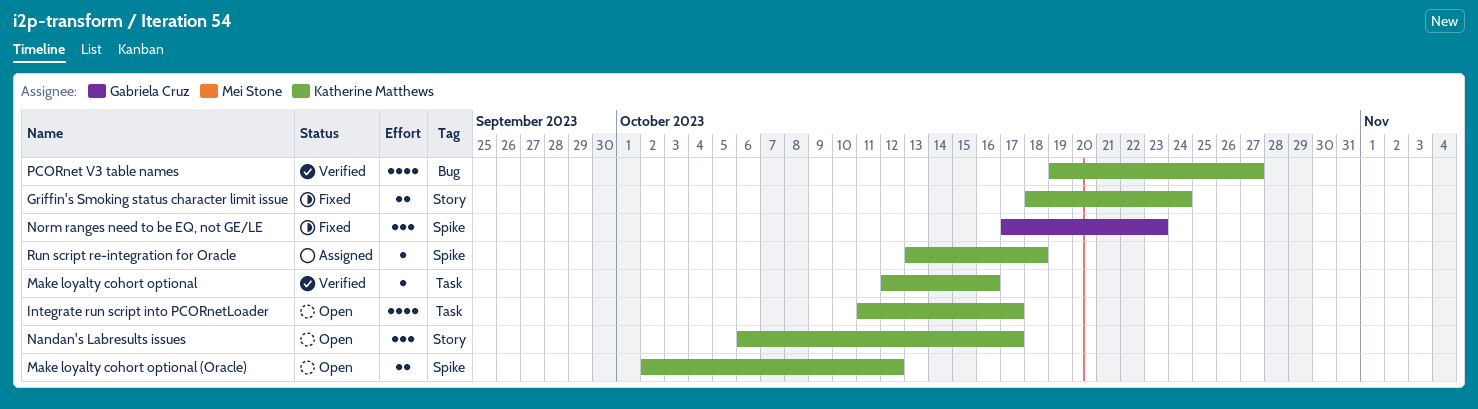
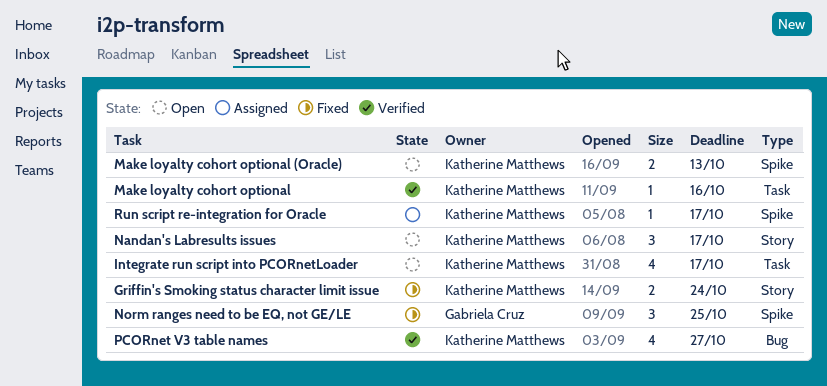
Make loyalty cohort optional (Oracle), due: Oct 12 -> Oct 13
Norm ranges need to be EQ, not GE/LE, due: Oct 23 -> Oct 25
Run script re-integration for Oracle, due: Oct 18 -> Oct 17

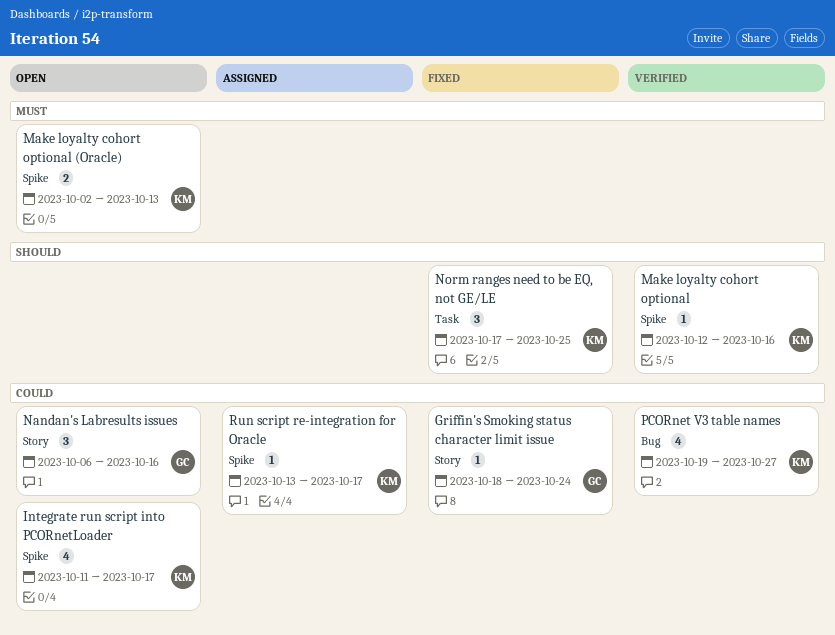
Griffin's Smoking status character limit issue, owner: Katherine Matthews -> Gabriela Cruz
Griffin's Smoking status character limit issue, estimate: 2 -> 1
Integrate run script into PCORnetLoader, label: Task -> Spike
Make loyalty cohort optional, label: Task -> Spike
Nandan's Labresults issues, owner: Katherine Matthews -> Gabriela Cruz
Nandan's Labresults issues, due: Oct 17 -> Oct 16
Norm ranges need to be EQ, not GE/LE, owner: Gabriela Cruz -> Katherine Matthews
Norm ranges need to be EQ, not GE/LE, label: Spike -> Task

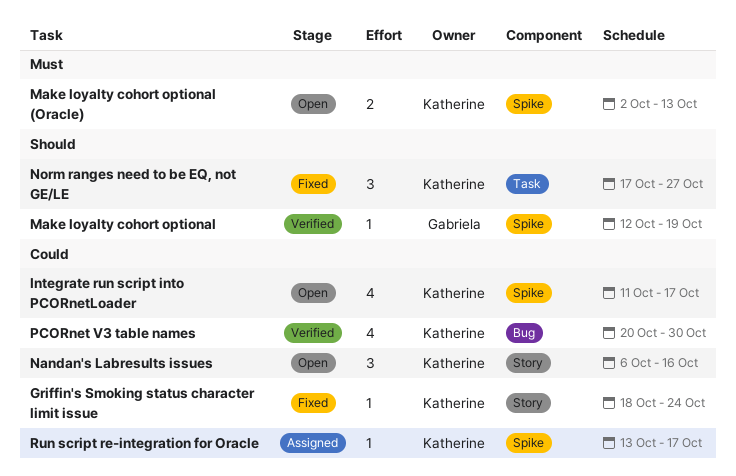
Griffin's Smoking status character limit issue, owner: Gabriela -> Katherine
Make loyalty cohort optional, owner: Katherine -> Gabriela
Make loyalty cohort optional, due: Oct 16 -> Oct 19
Nandan's Labresults issues, owner: Gabriela -> Katherine
Norm ranges need to be EQ, not GE/LE, due: Oct 25 -> Oct 27
PCORnet V3 table names, start: Oct 19 -> Oct 20
PCORnet V3 table names, due: Oct 27 -> Oct 30

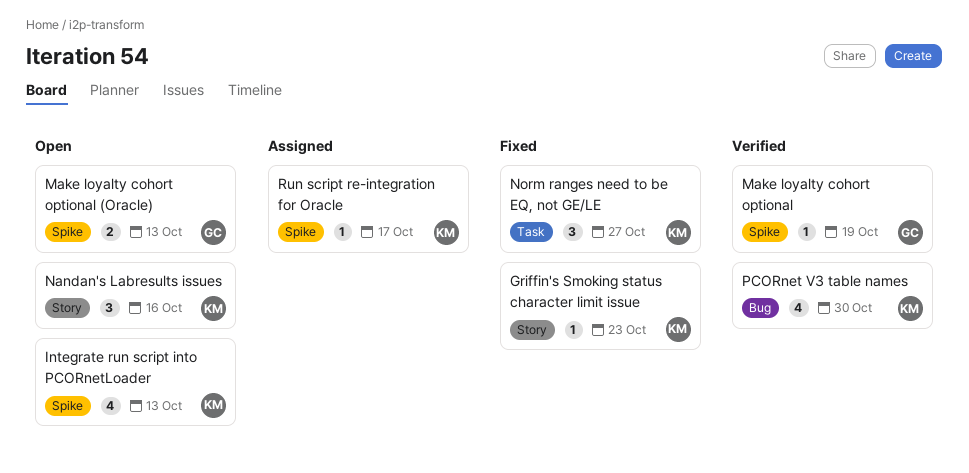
Griffin's Smoking status character limit issue, due: Oct 24 -> Oct 23
Integrate run script into PCORnetLoader, due: Oct 17 -> Oct 13
Make loyalty cohort optional (Oracle), owner: Katherine -> Gabriela

